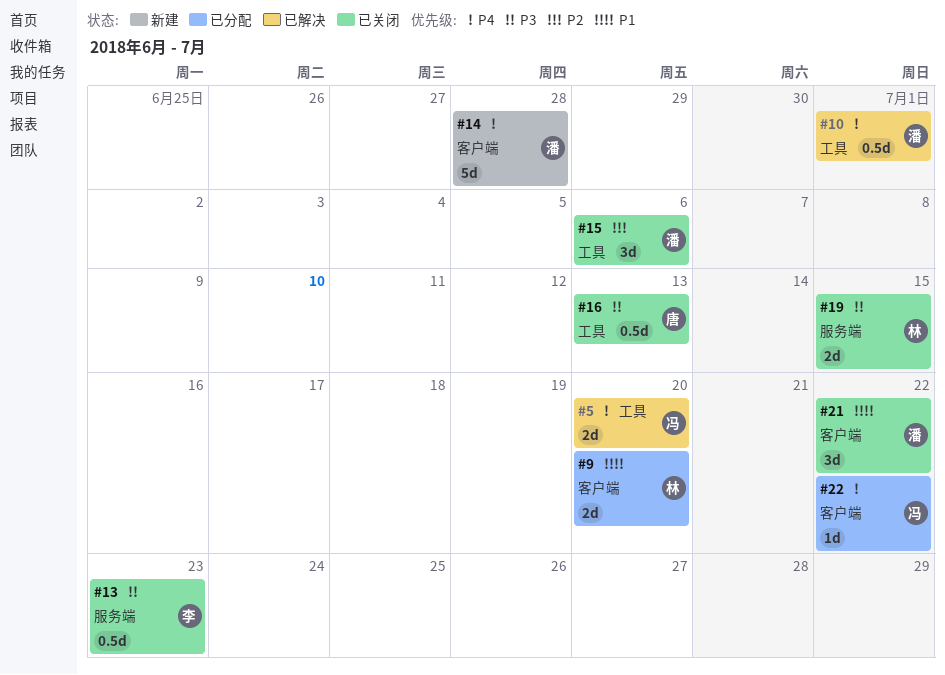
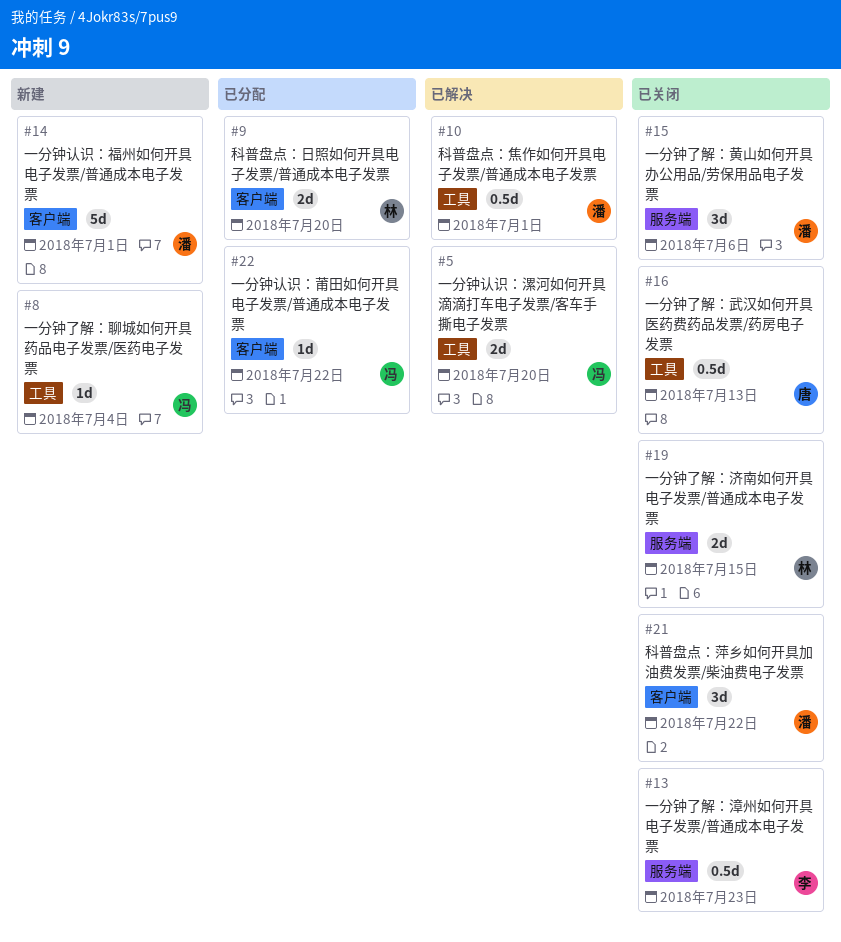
#8: none -> present
#14, due: Jun 28 -> Jul 1
#15, label: 工具 -> 服务端

